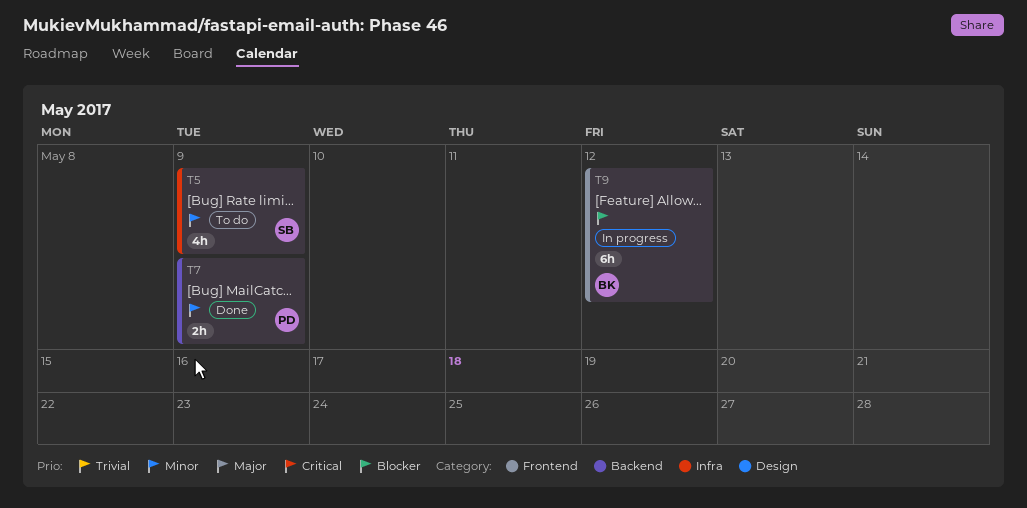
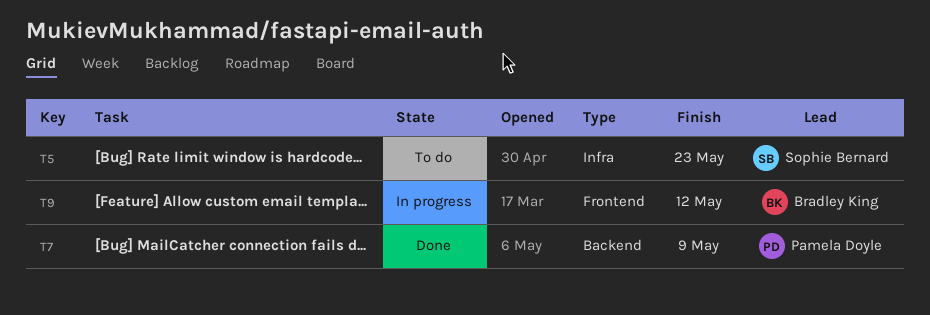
T5, due: May 9 -> May 23

